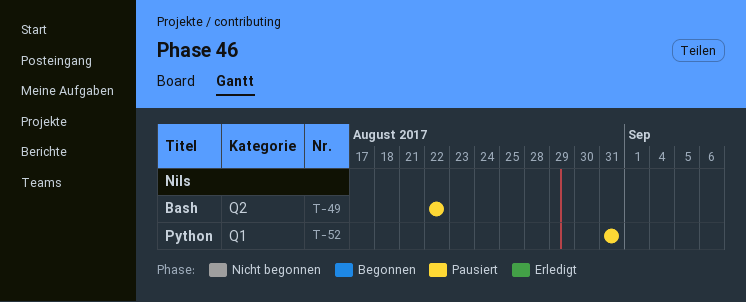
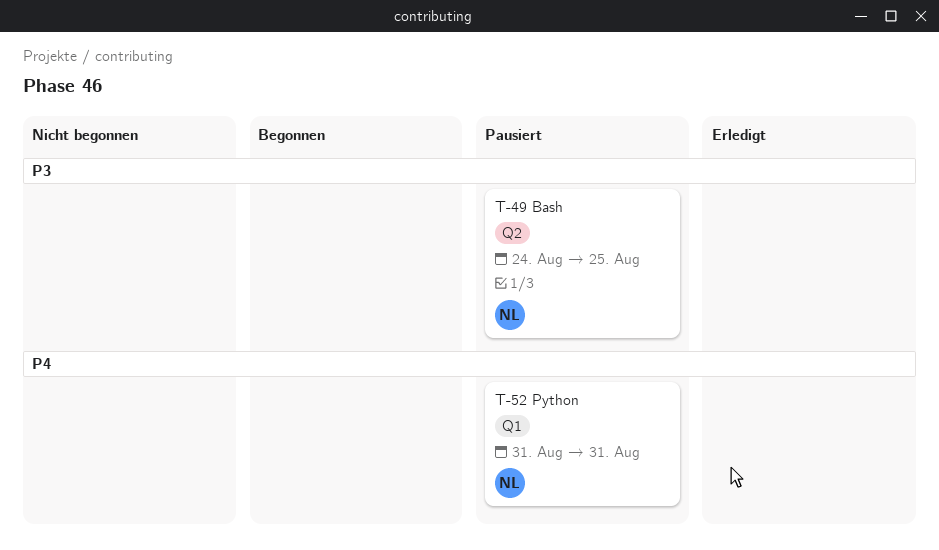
T-49, start: Aug 22 -> Aug 24
T-49, due: Aug 22 -> Aug 25

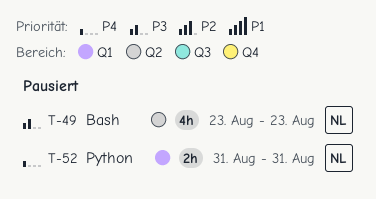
T-49, start: Aug 24 -> Aug 23
T-49, due: Aug 25 -> Aug 23

